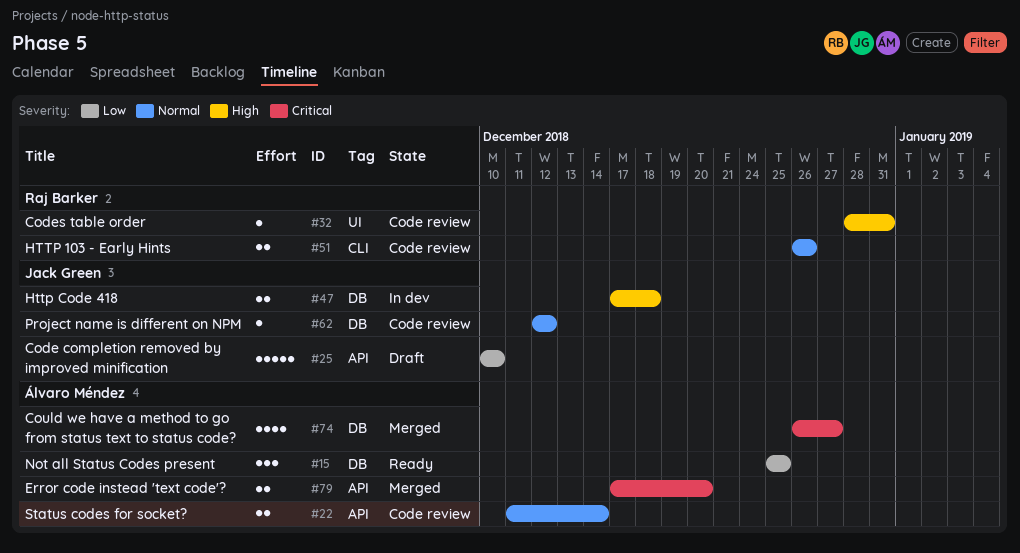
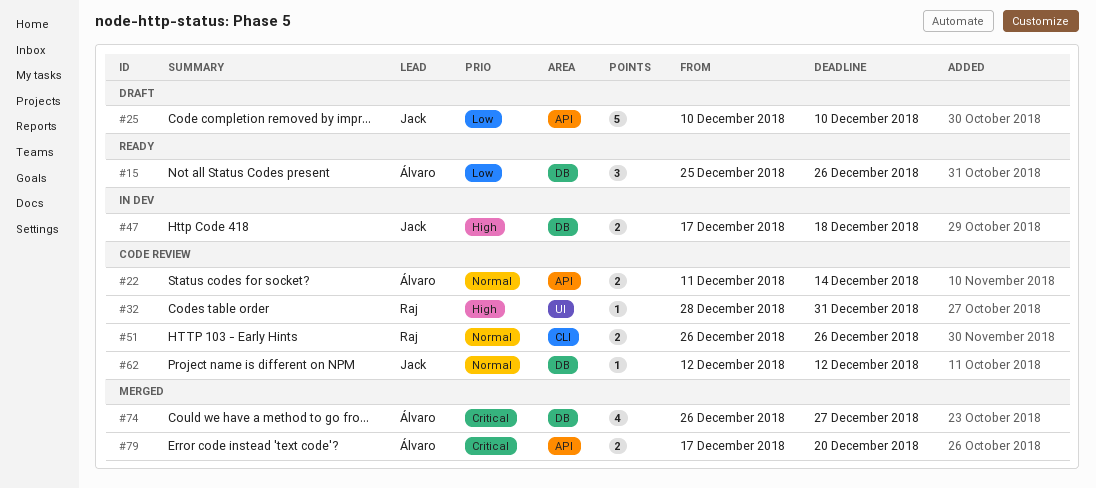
#15, due: Dec 25 -> Dec 26

